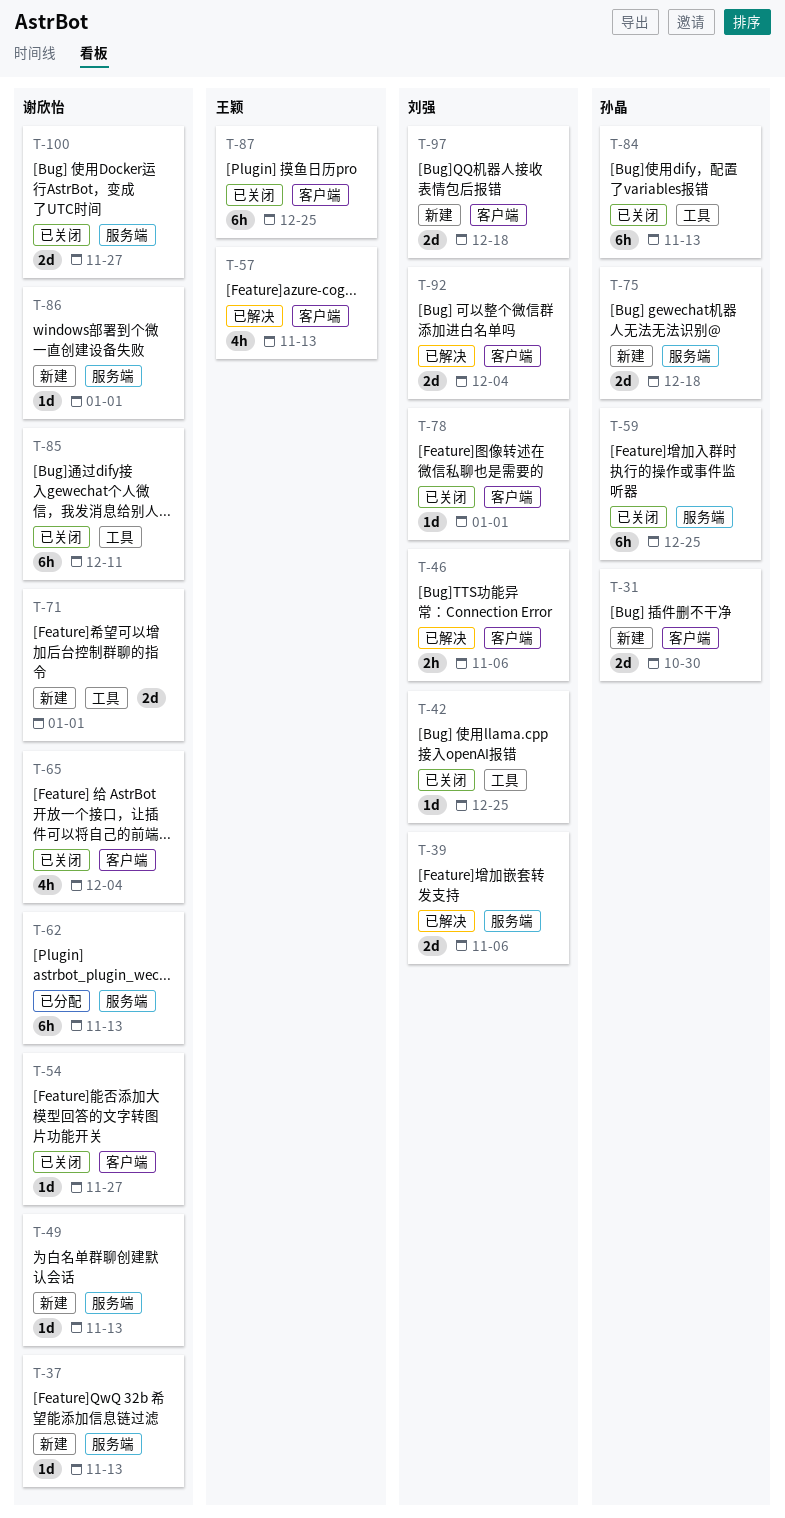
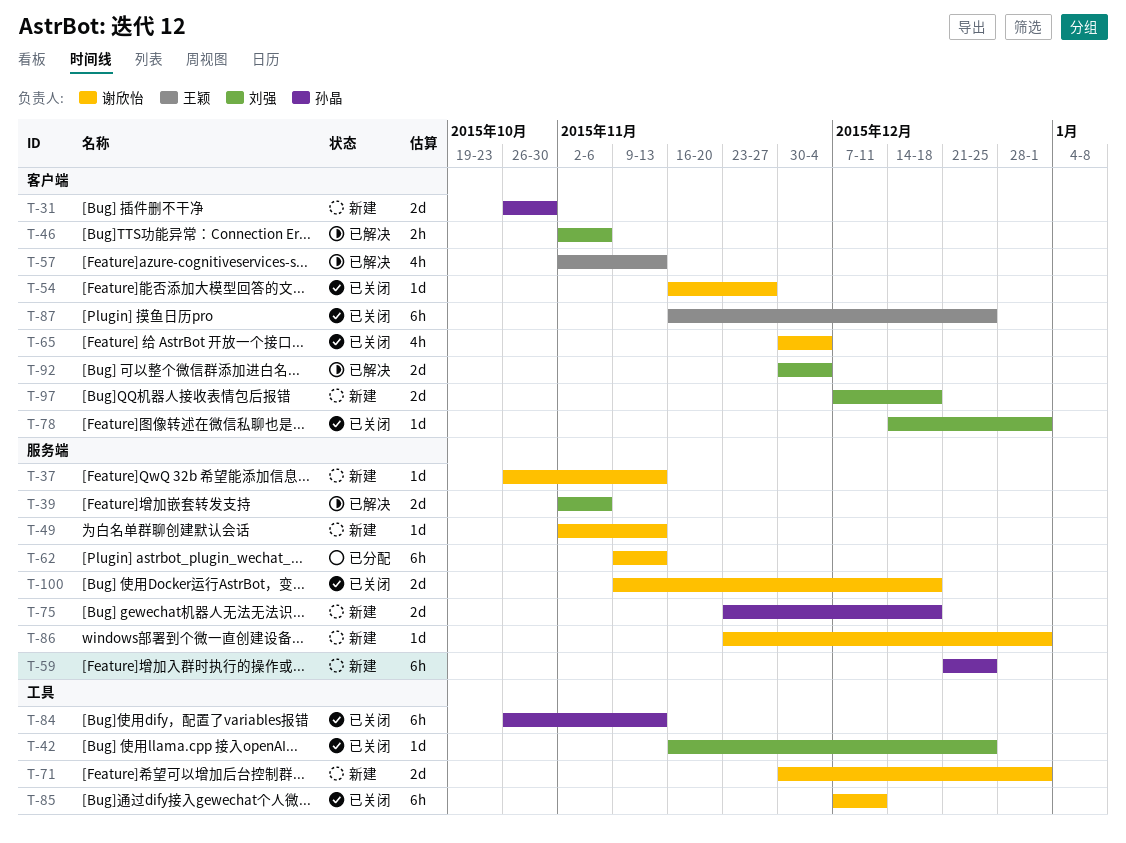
T-59, status: 已关闭 -> 新建
T-100, due: Nov 27 -> Dec 18

